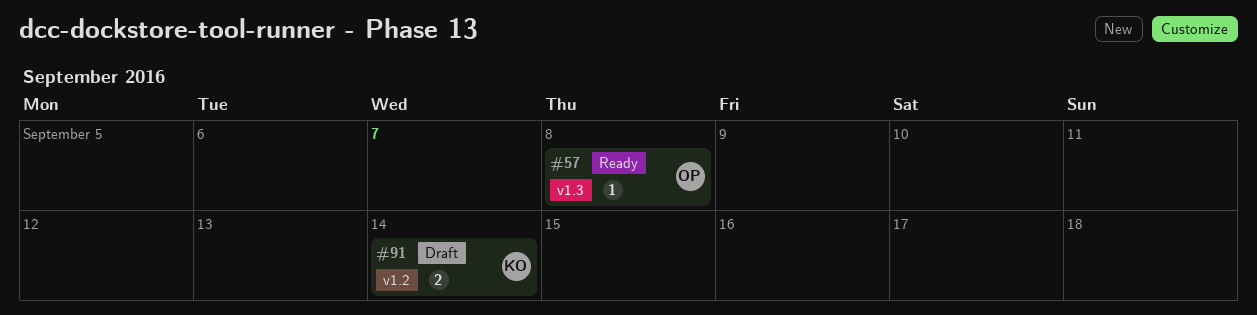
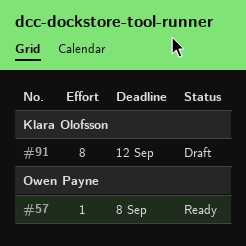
#91, estimate: 2 -> 8
#91, due: Sep 14 -> Sep 12

